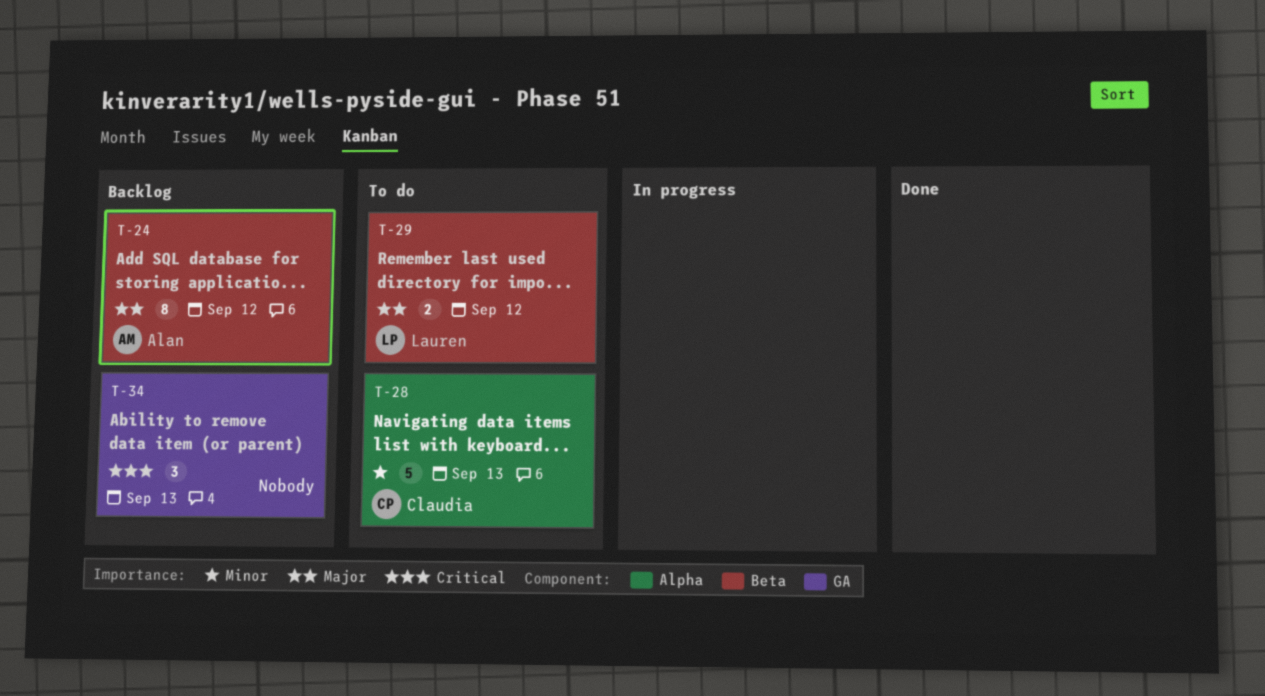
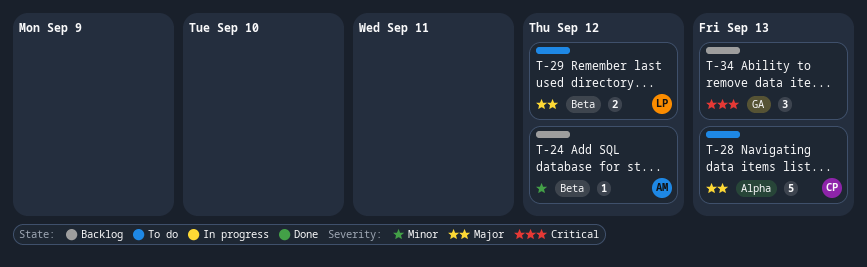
T-24, priority: Major -> Minor
T-24, estimate: 8 -> 1
T-28, priority: Minor -> Major

